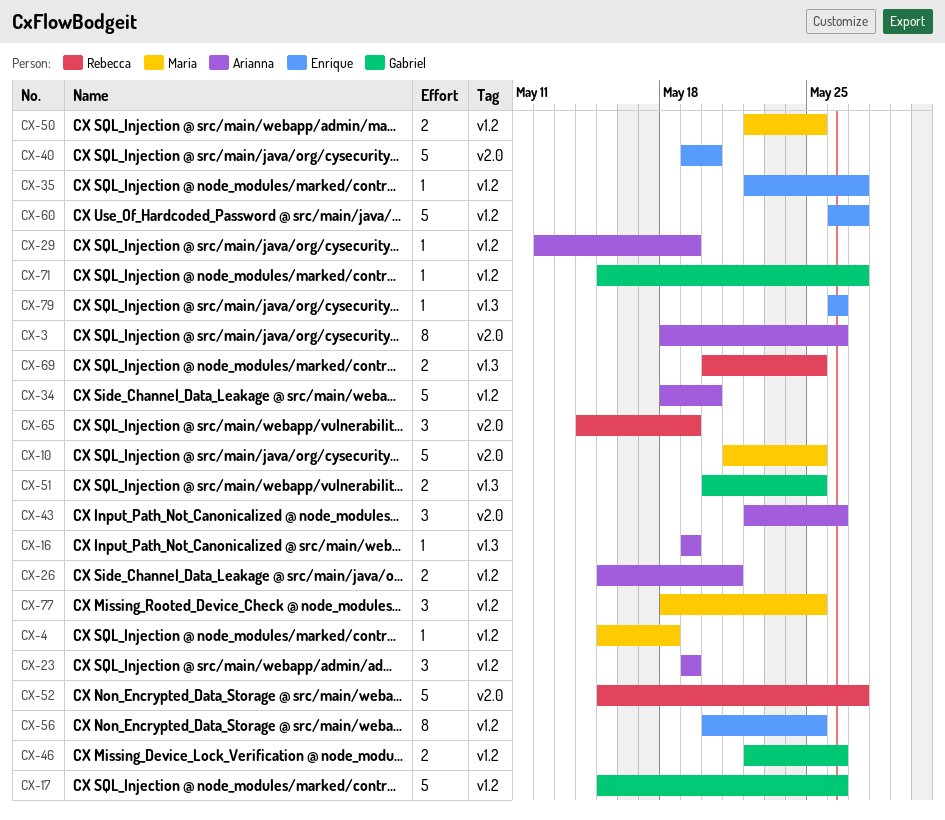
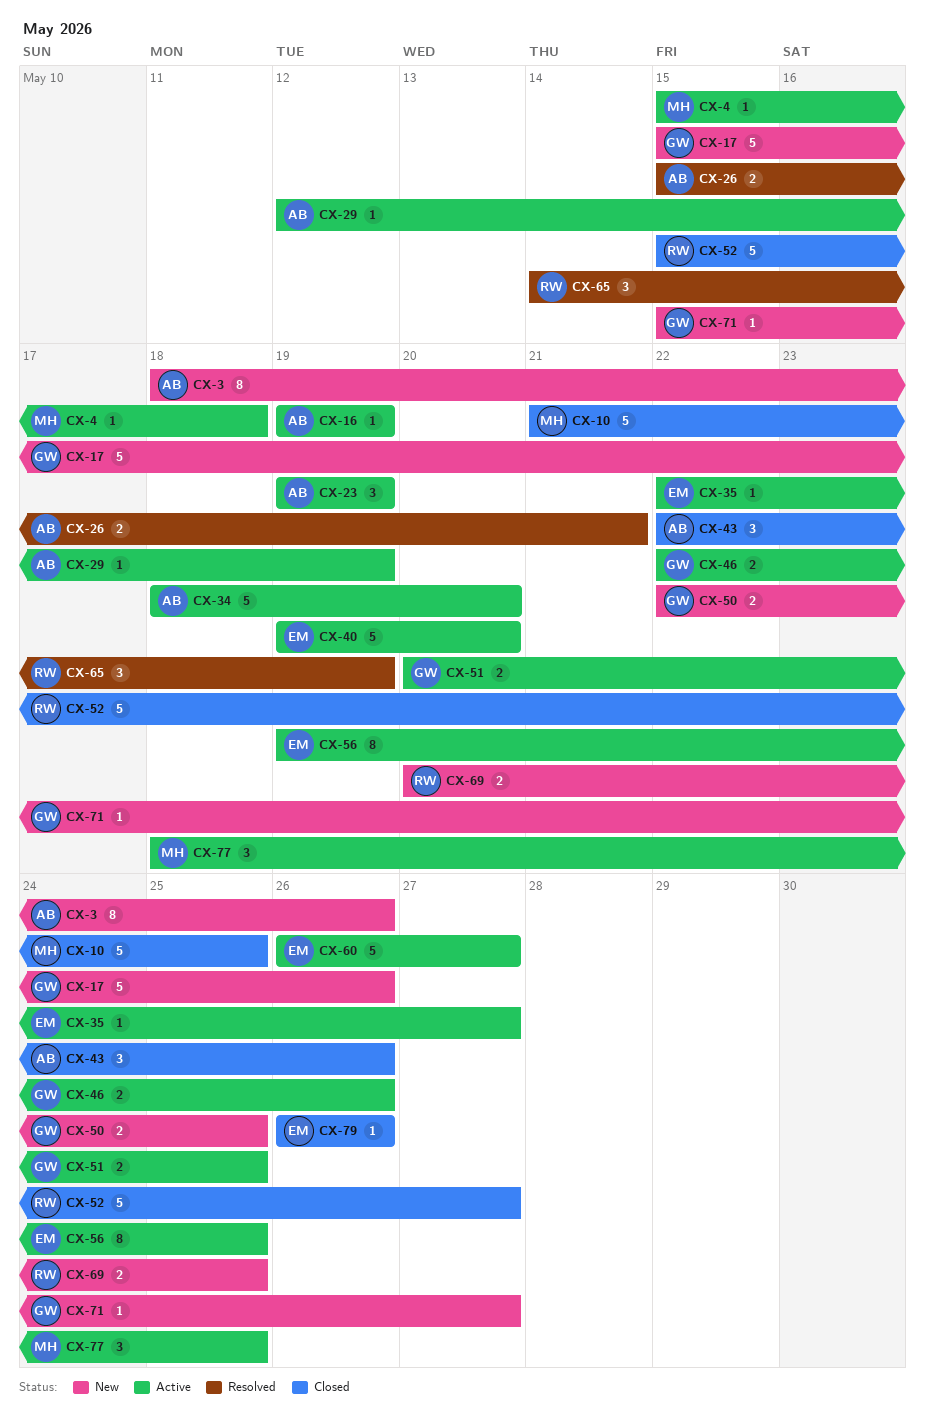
CX-50, owner: Maria -> Gabriel
CX-56, start: May 20 -> May 19

